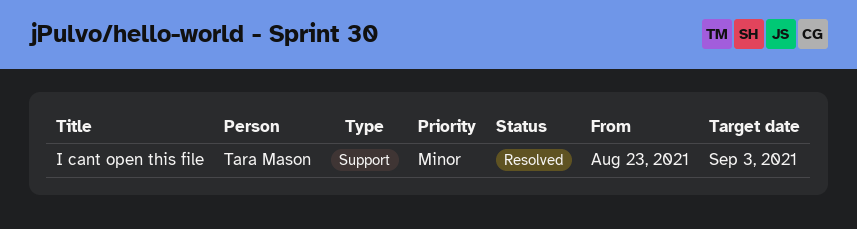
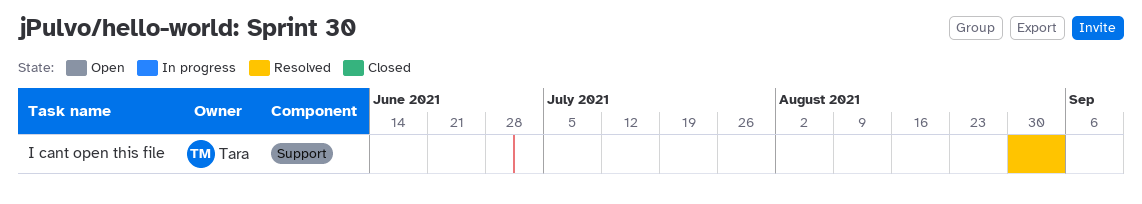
I cant open this file, start: Aug 23 -> Aug 30

